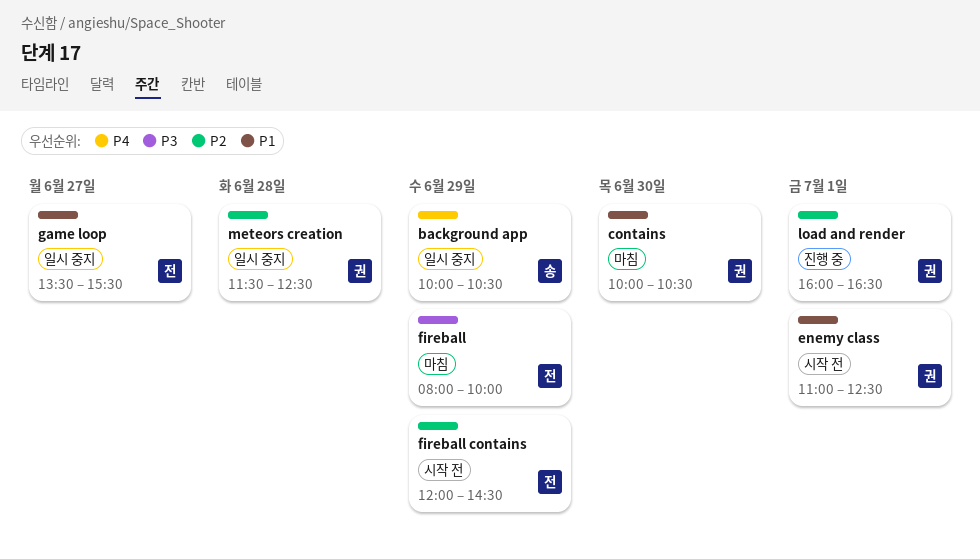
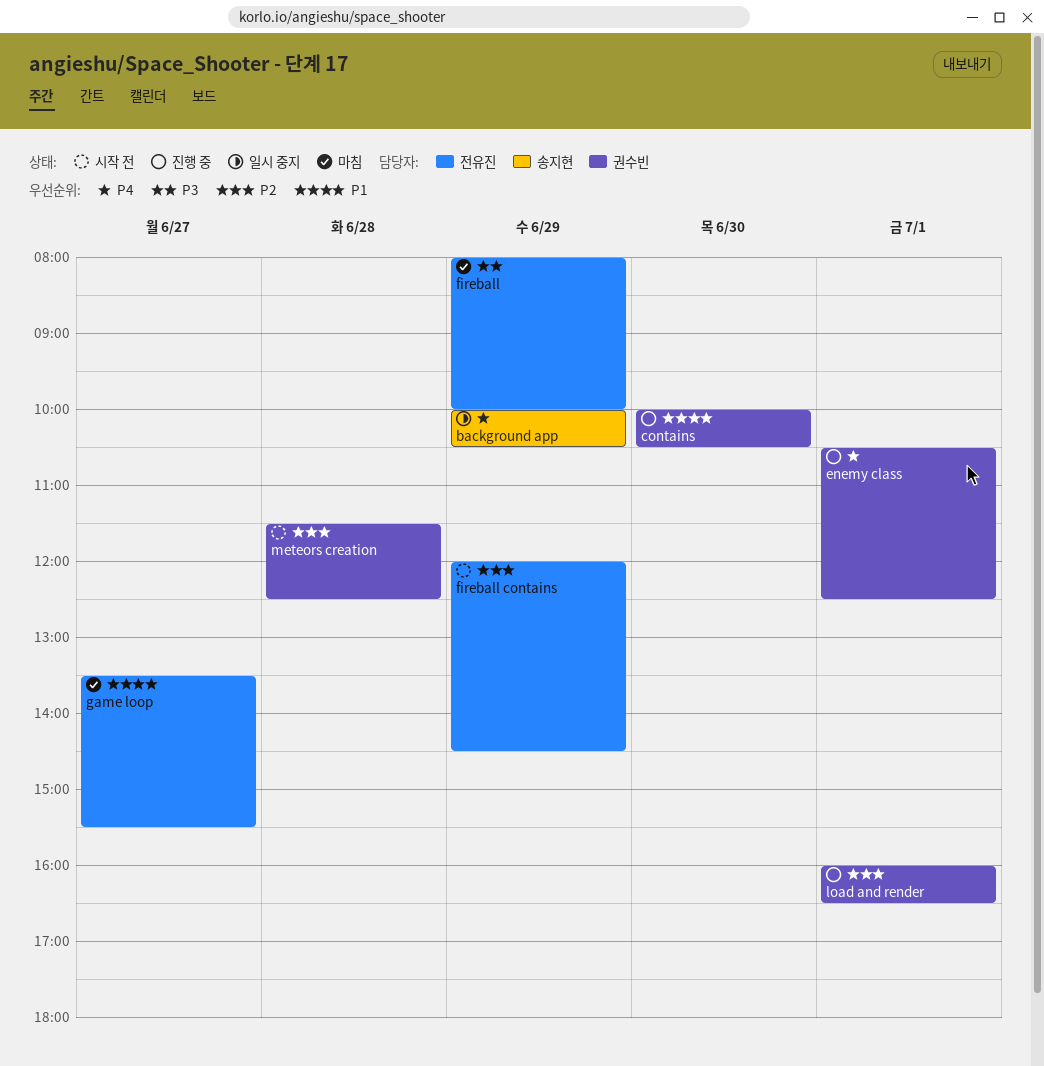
contains, status: 마침 -> 진행 중
enemy class, status: 시작 전 -> 진행 중
enemy class, priority: P1 -> P4
enemy class, begins: 11:00 -> 10:30
game loop, status: 일시 중지 -> 마침
meteors creation, status: 일시 중지 -> 시작 전

